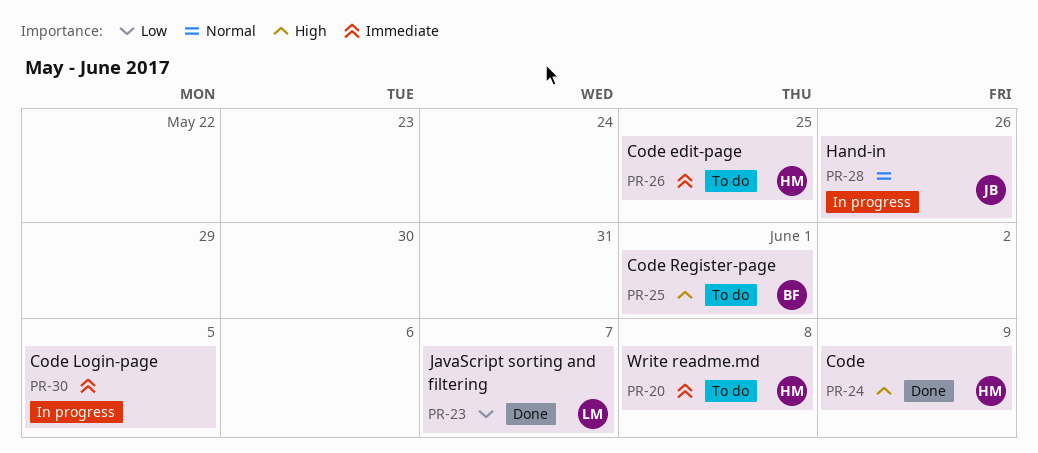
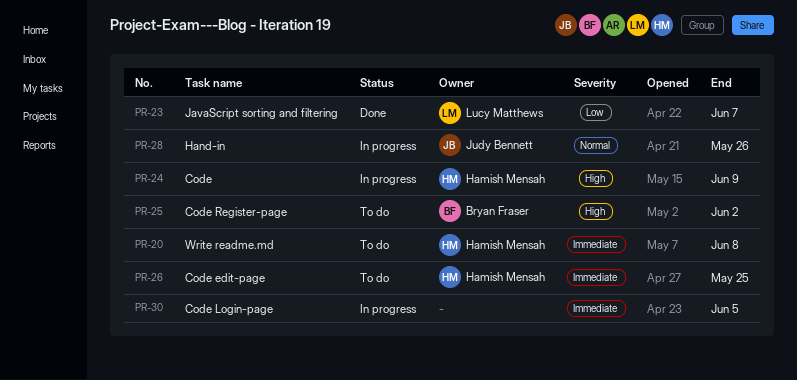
PR-24, status: Done -> In progress
PR-25, due: Jun 1 -> Jun 2

